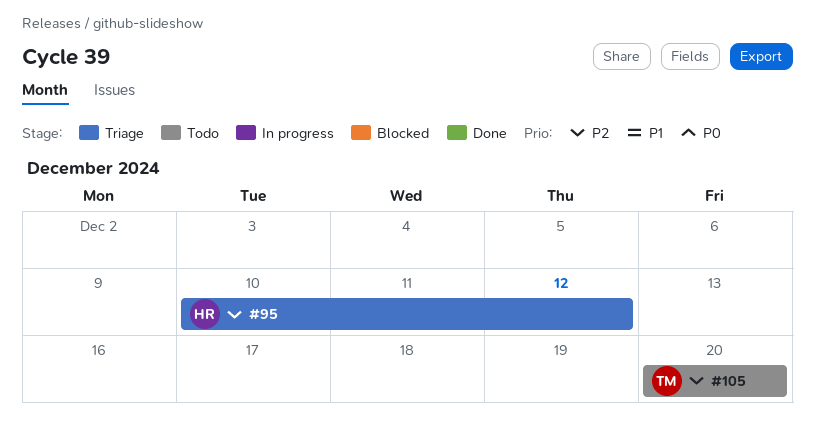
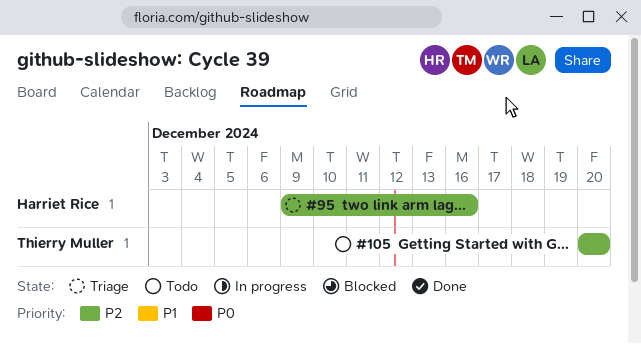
#95, start: Dec 10 -> Dec 9
#95, due: Dec 12 -> Dec 16

